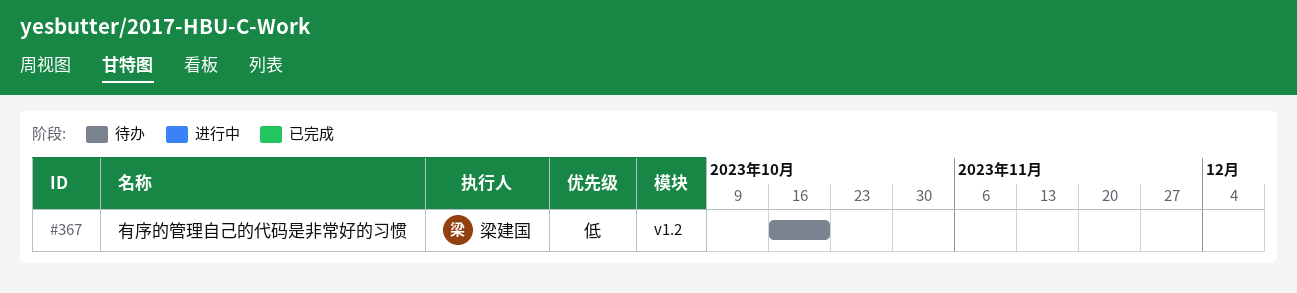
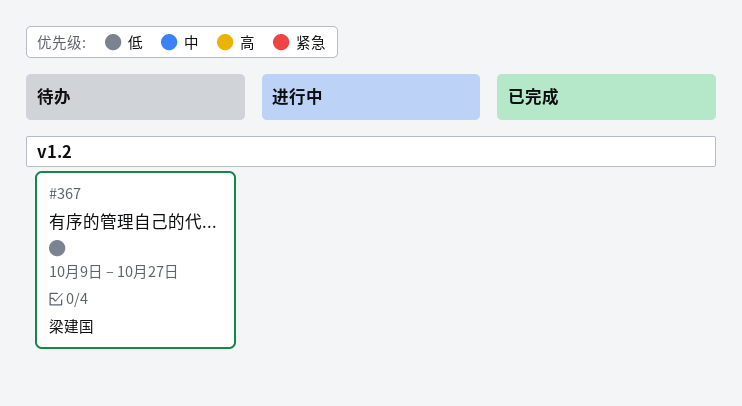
#367, start: Oct 16 -> Oct 9
#367, due: Oct 20 -> Oct 27

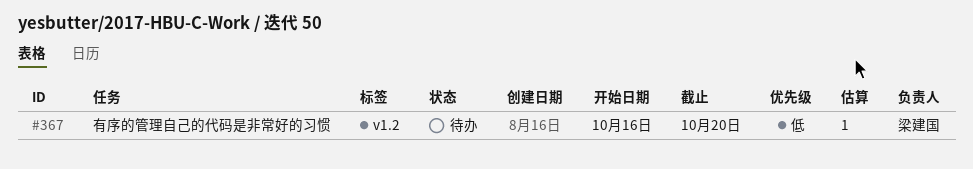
#367, start: Oct 9 -> Oct 16
#367, due: Oct 27 -> Oct 20

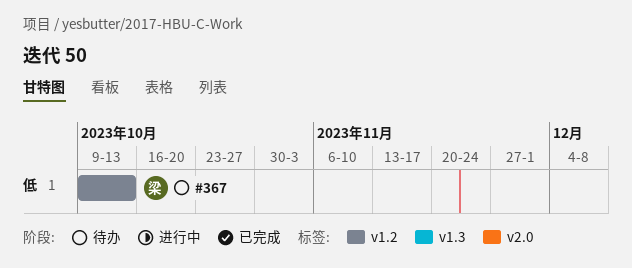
#367, start: Oct 16 -> Oct 9
#367, due: Oct 20 -> Oct 13

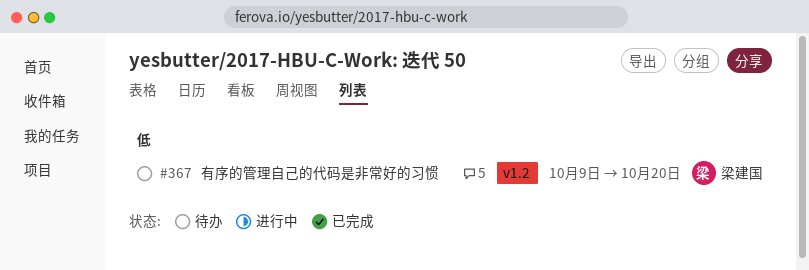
#367, due: Oct 13 -> Oct 20

